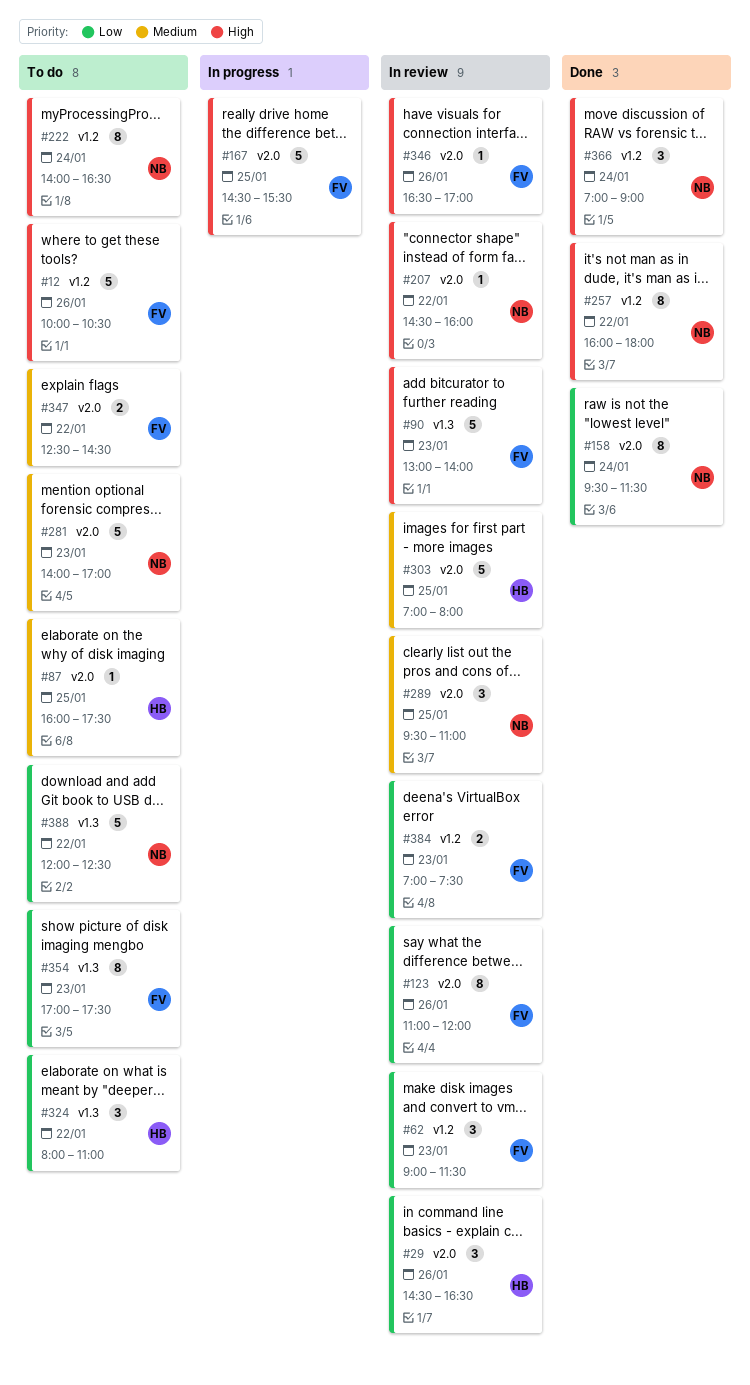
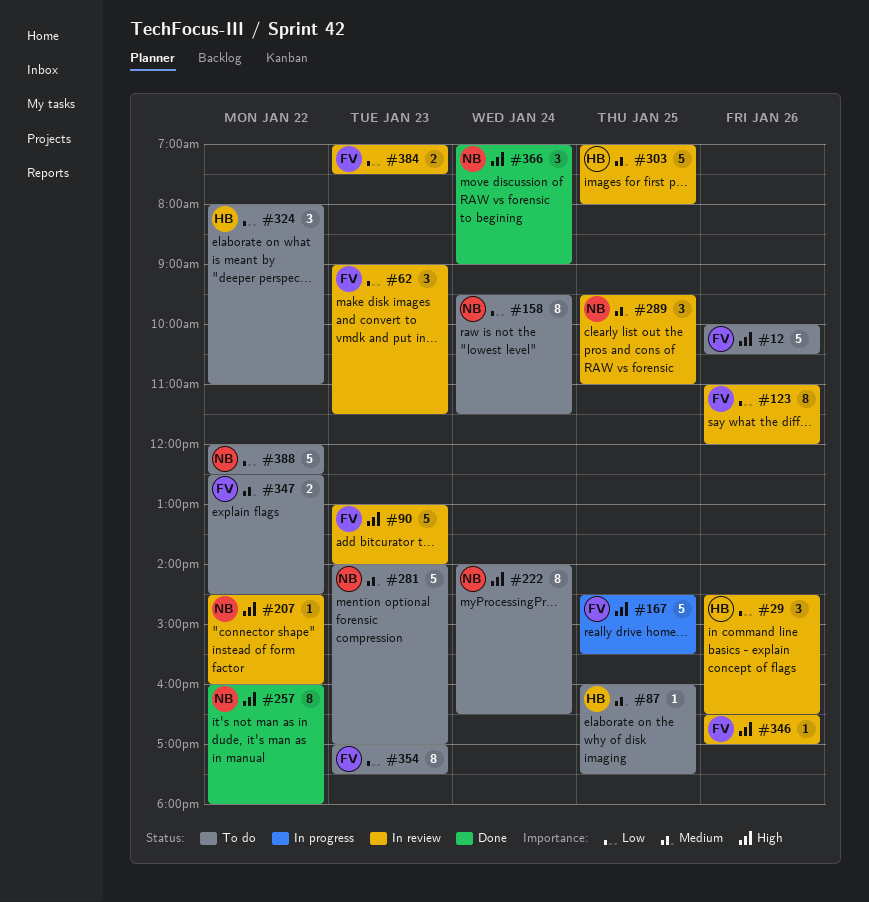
#158, status: Done -> To do

